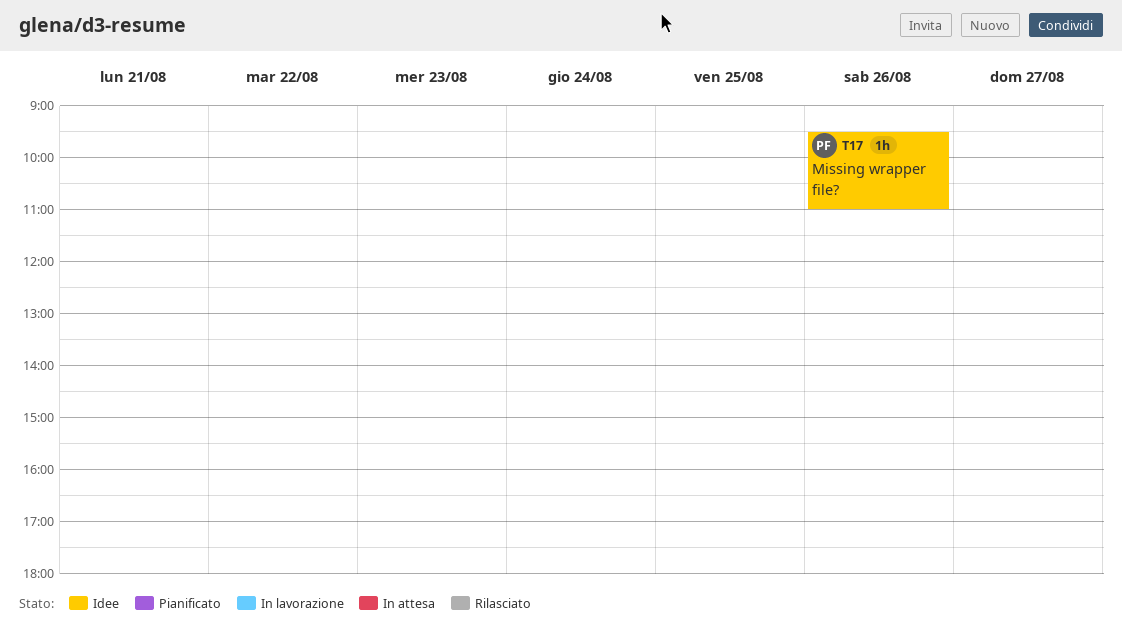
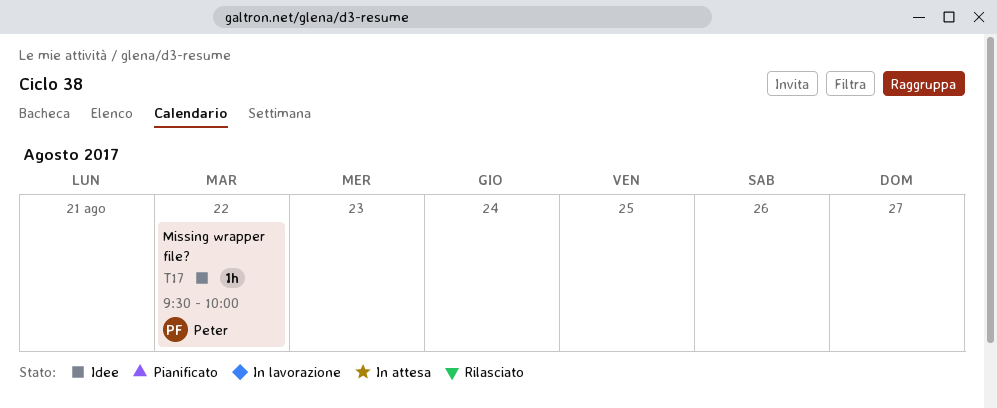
T17, day: Aug 26 -> Aug 22
T17, ends: 11:00 -> 10:00

